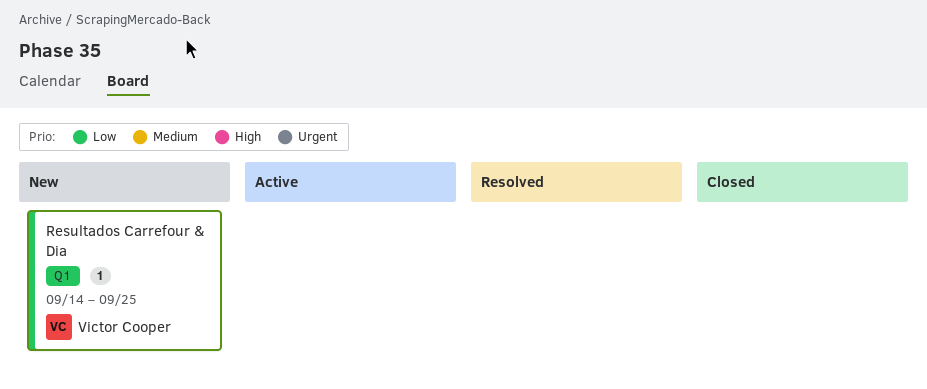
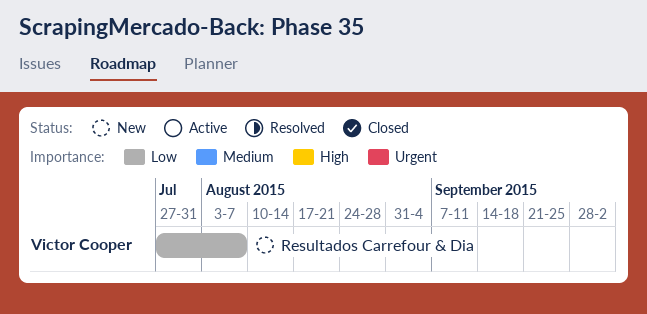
Resultados Carrefour & Dia, start: Sep 14 -> Jul 27
Resultados Carrefour & Dia, due: Sep 25 -> Aug 7

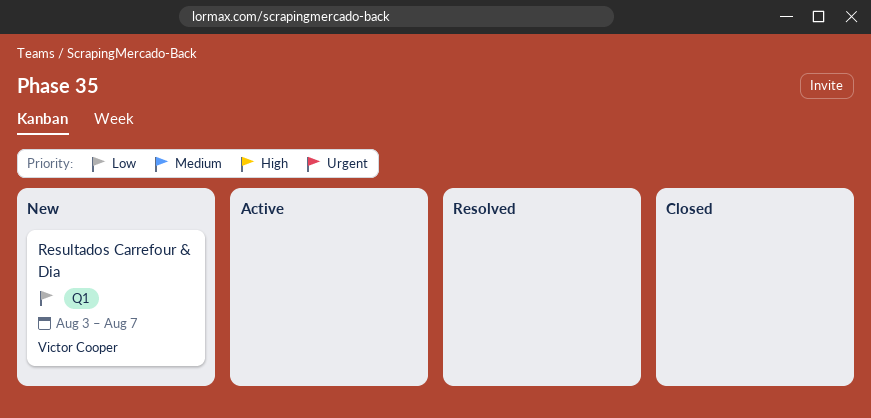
Resultados Carrefour & Dia, start: Jul 27 -> Aug 3

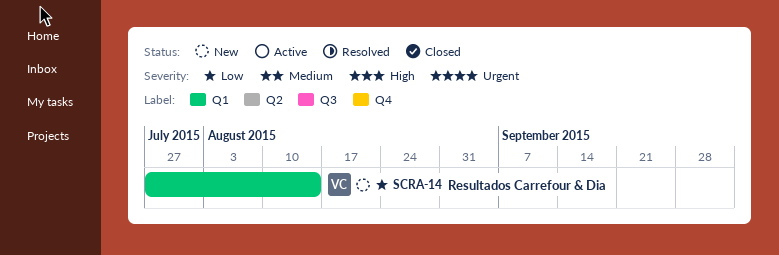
Resultados Carrefour & Dia, start: Aug 3 -> Jul 27
Resultados Carrefour & Dia, due: Aug 7 -> Aug 14

